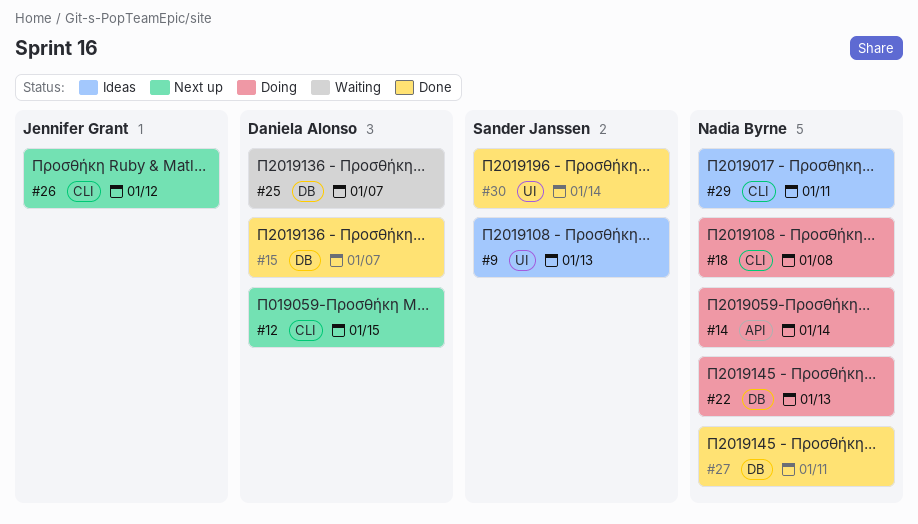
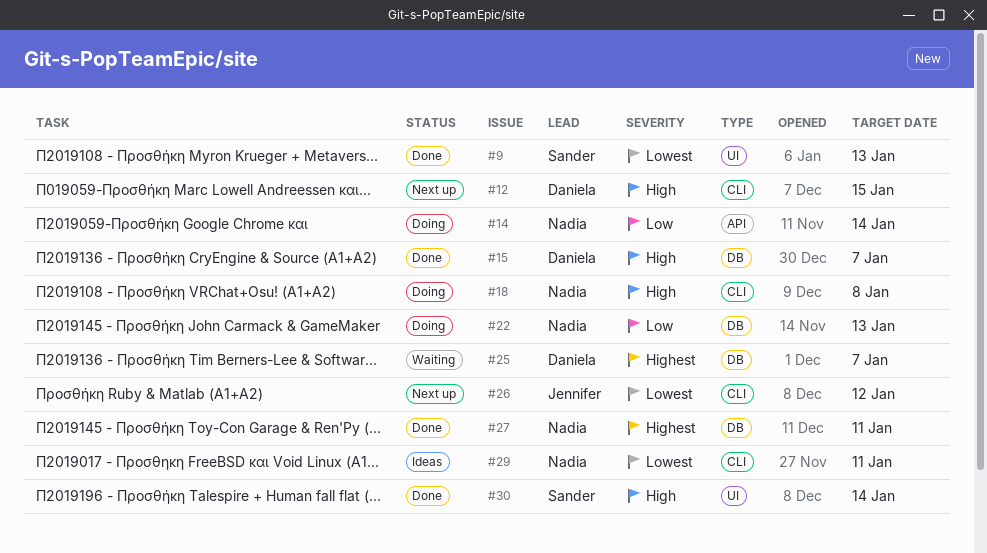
#9, status: Ideas -> Done

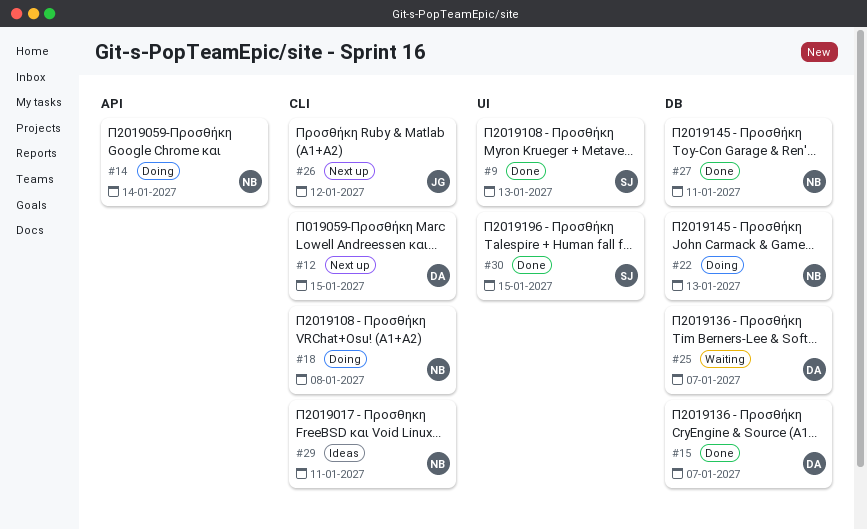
#30, due: Jan 14 -> Jan 15

